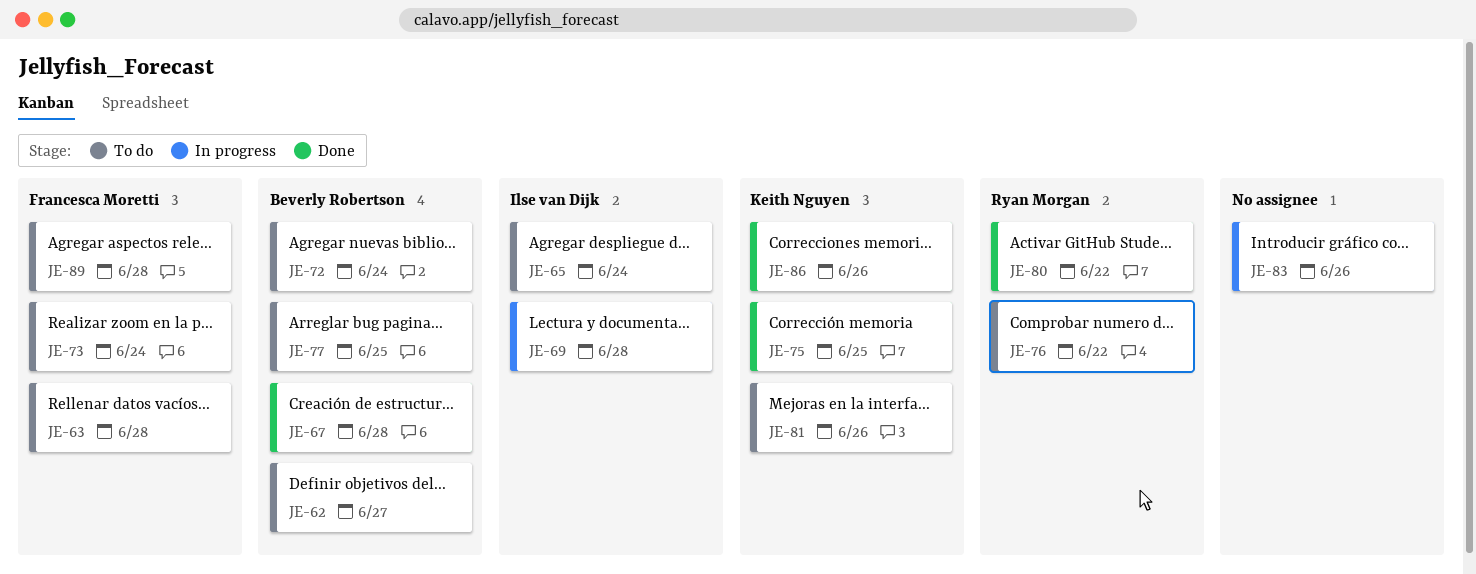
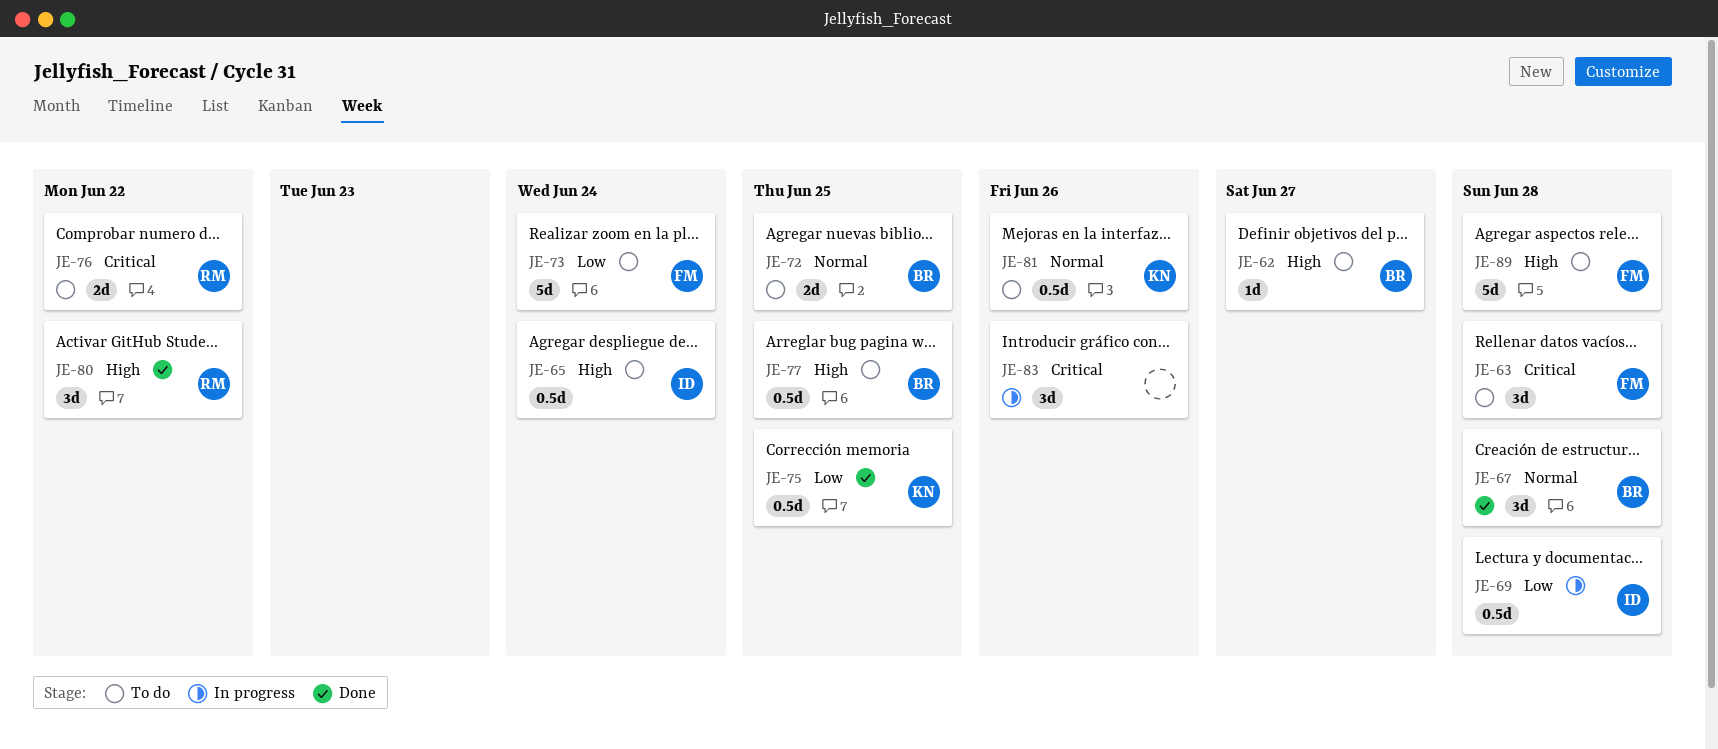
JE-72, due: Jun 24 -> Jun 25
JE-86: present -> none

